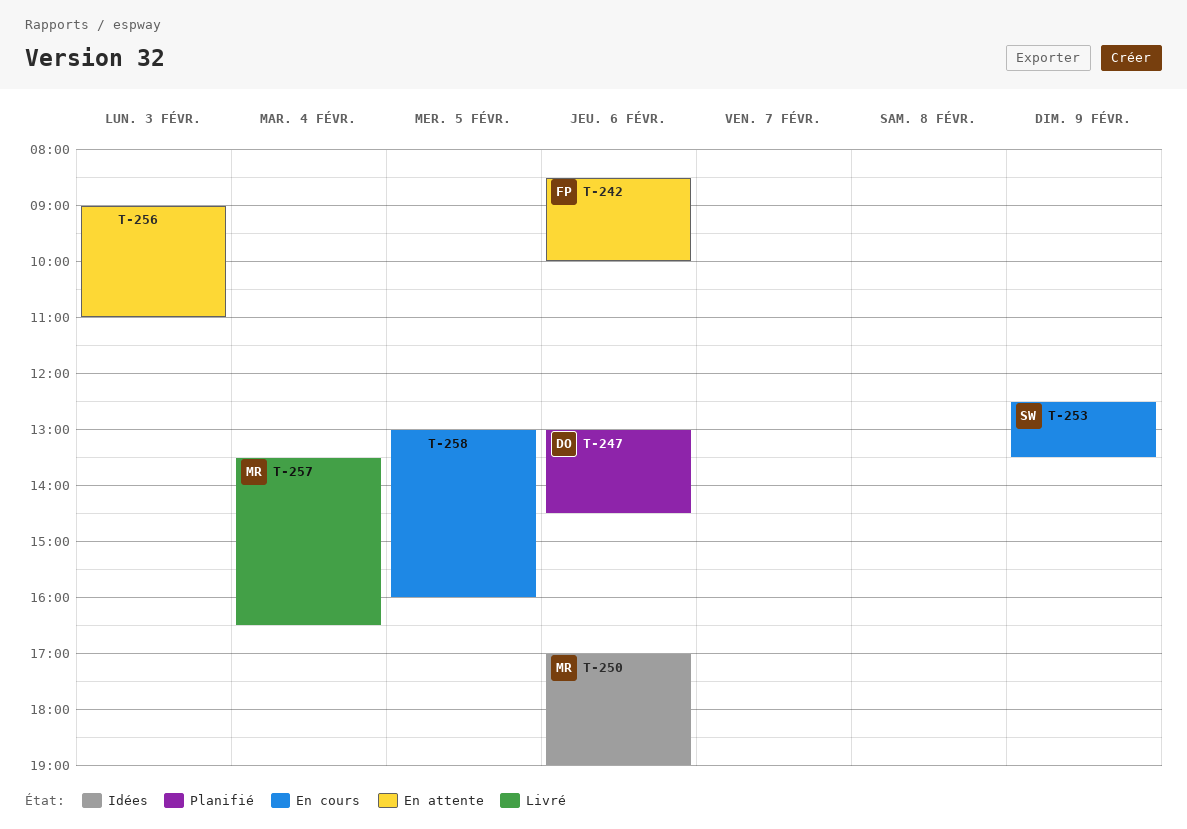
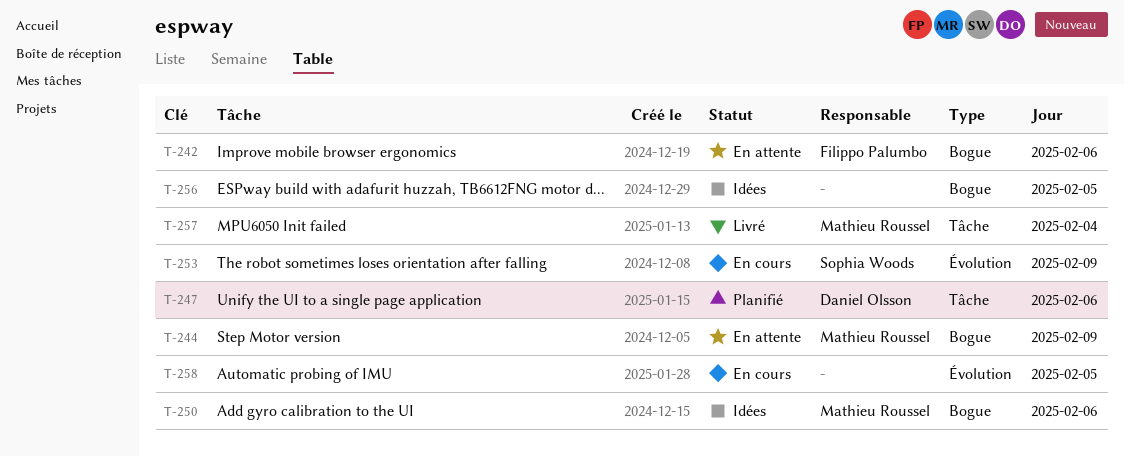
T-244: none -> present
T-256, status: En attente -> Idées
T-256, day: Feb 3 -> Feb 5

